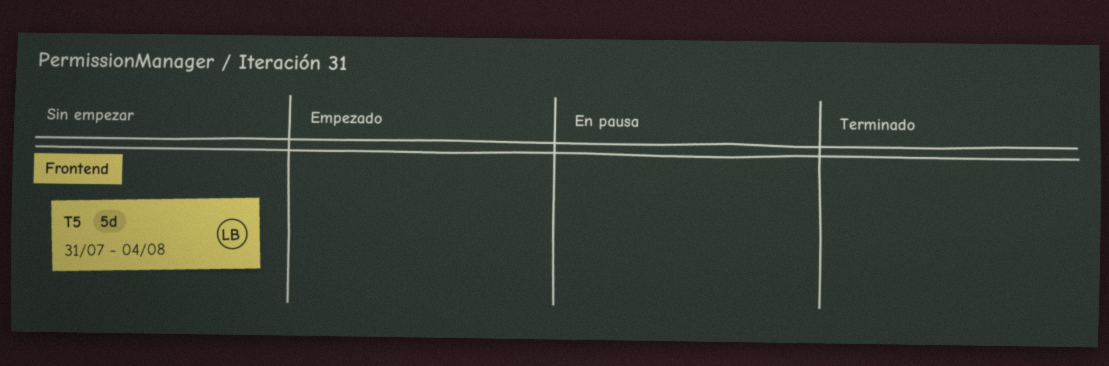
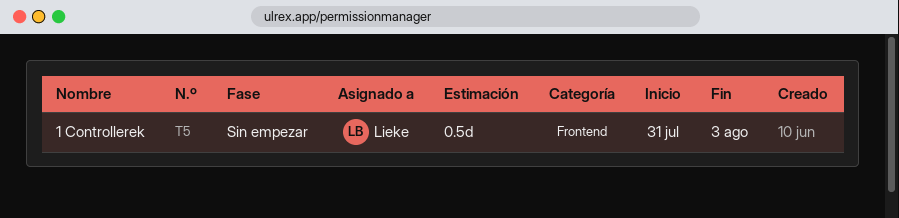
T5, estimate: 5d -> 0.5d
T5, due: Aug 4 -> Aug 3

